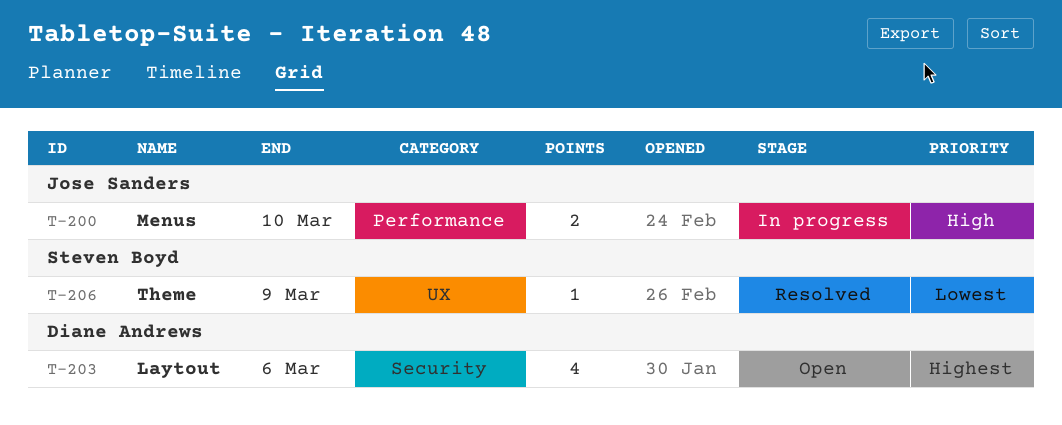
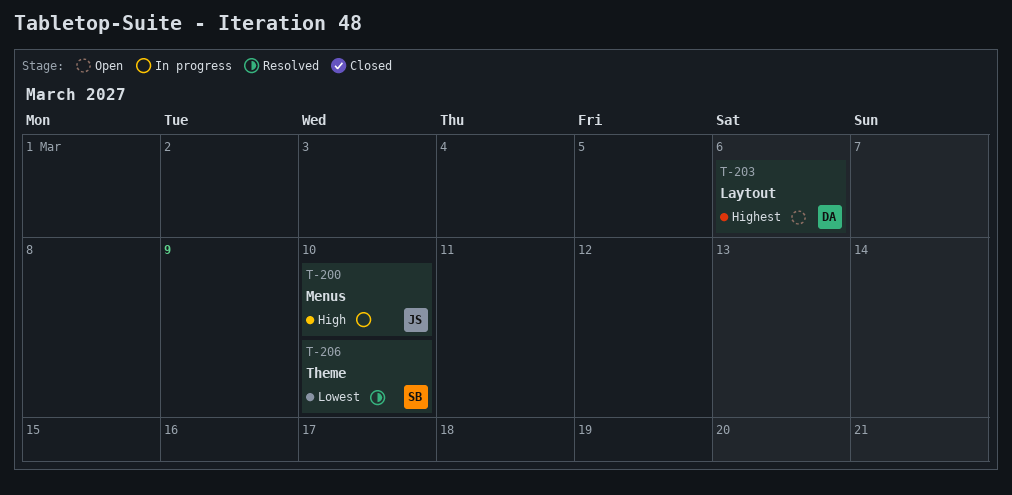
T-206, due: Mar 9 -> Mar 10

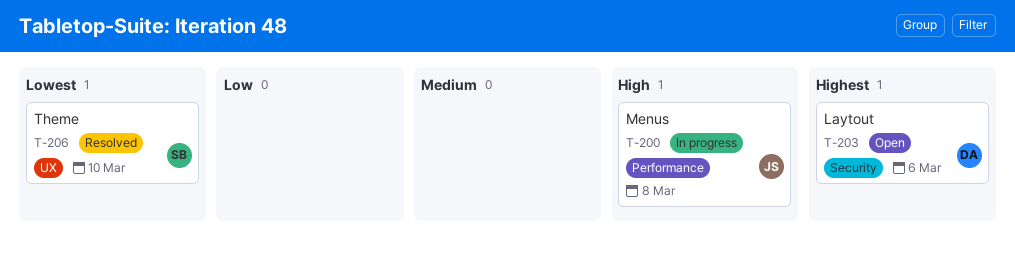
T-200, due: Mar 10 -> Mar 8

